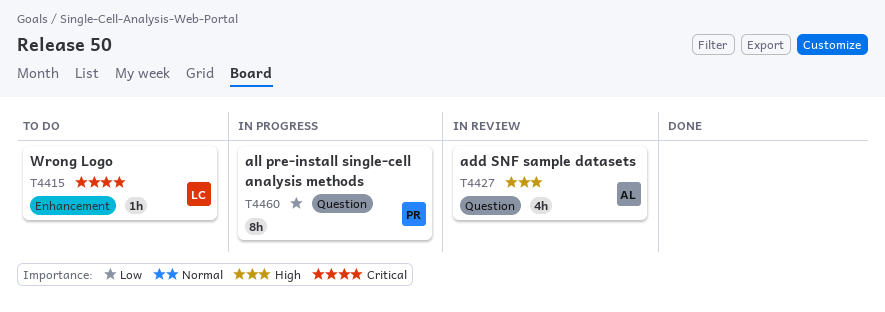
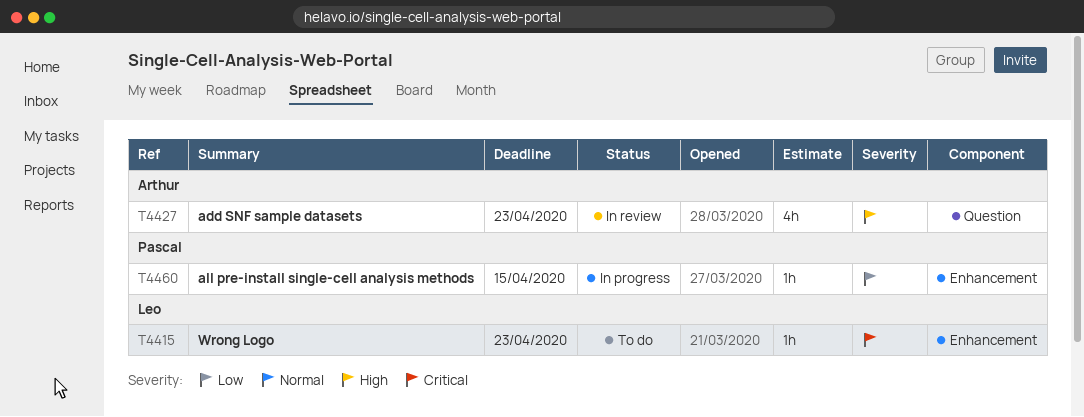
T4460, label: Question -> Enhancement
T4460, estimate: 8h -> 1h

